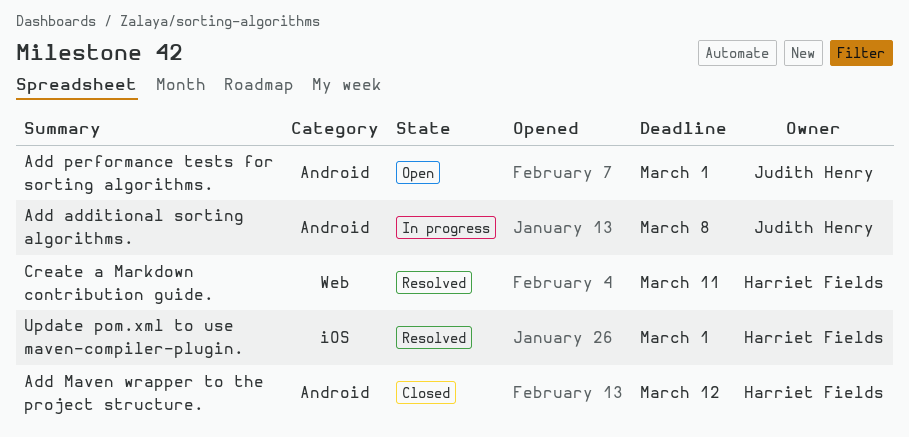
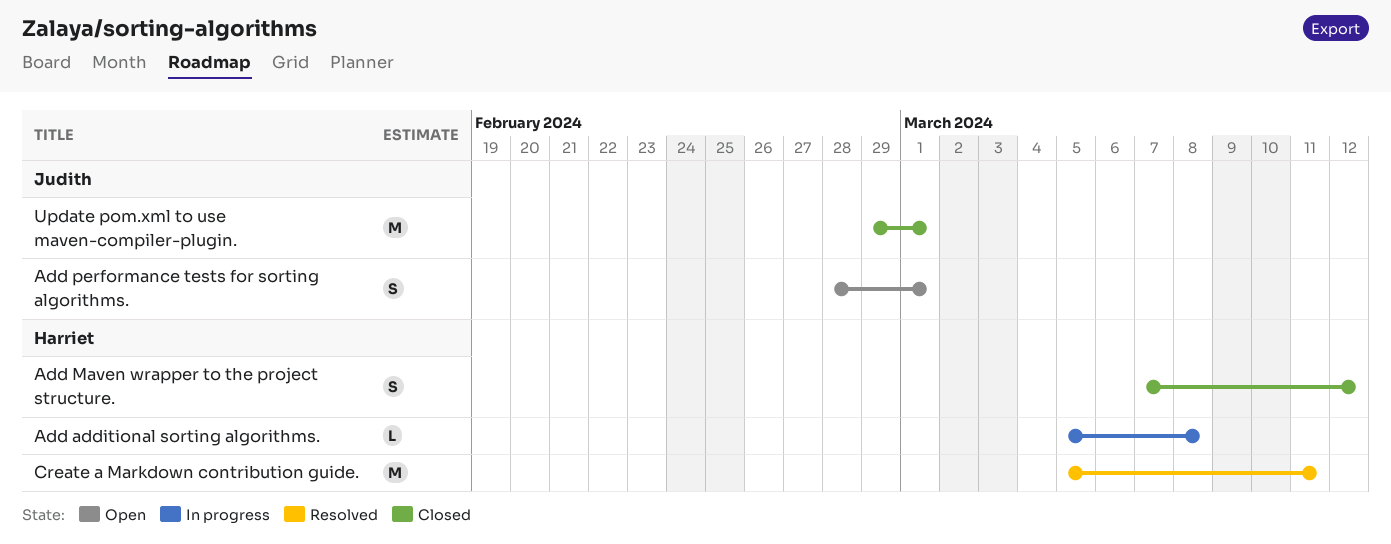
Add additional sorting algorithms., owner: Judith Henry -> Harriet Fields
Update pom.xml to use maven-compiler-plugin., status: Resolved -> Closed
Update pom.xml to use maven-compiler-plugin., owner: Harriet Fields -> Judith Henry

